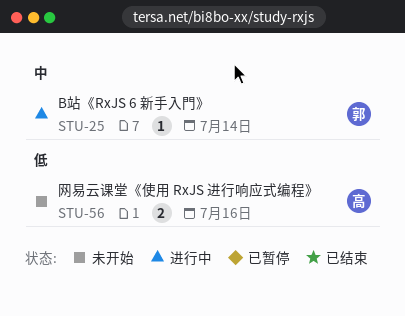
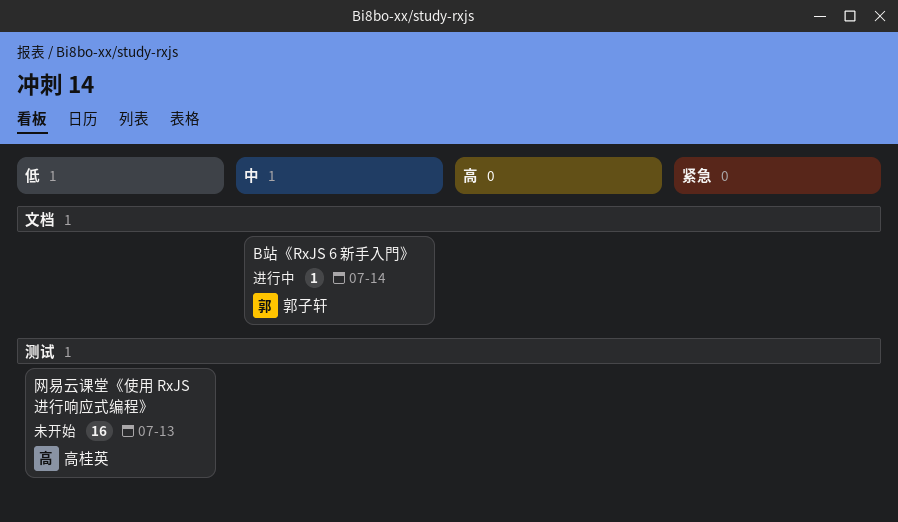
网易云课堂《使用 RxJS 进行响应式编程》, estimate: 2 -> 16
网易云课堂《使用 RxJS 进行响应式编程》, due: Jul 16 -> Jul 13

